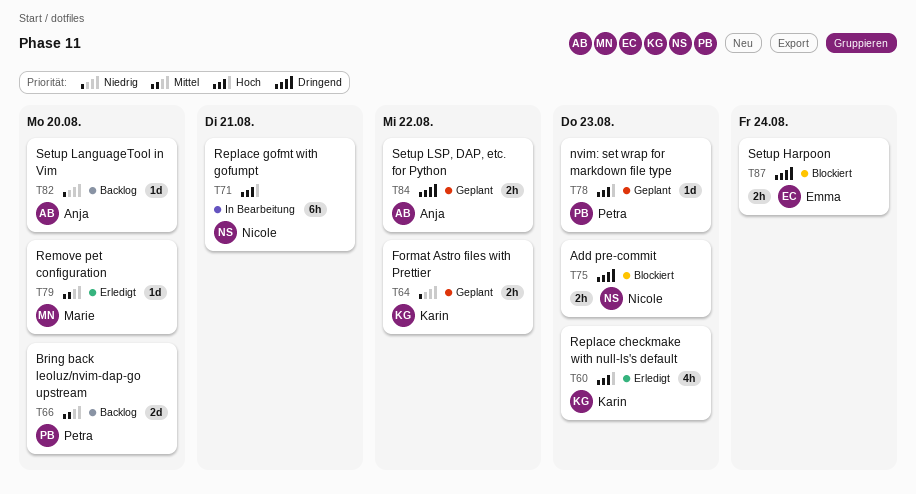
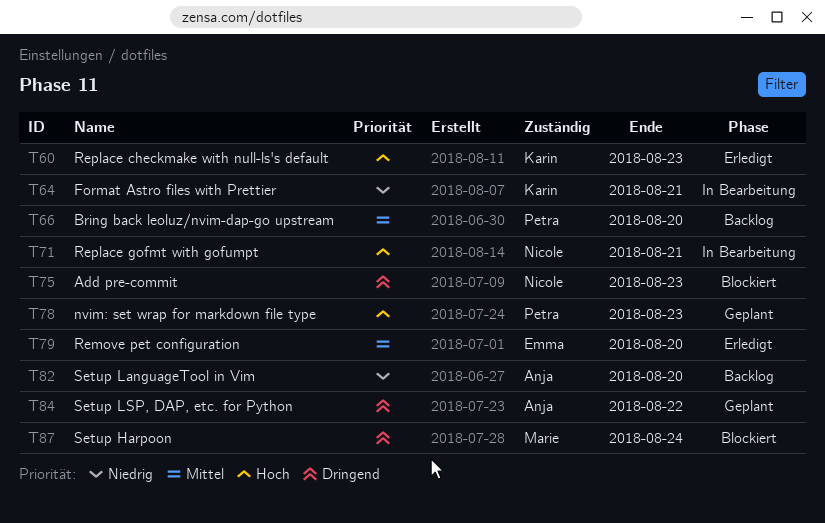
T64, status: Geplant -> In Bearbeitung
T64, due: Aug 22 -> Aug 21
T79, owner: Marie -> Emma
T87, owner: Emma -> Marie

